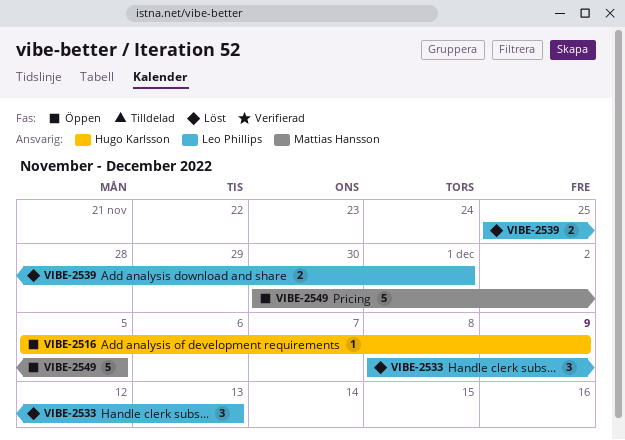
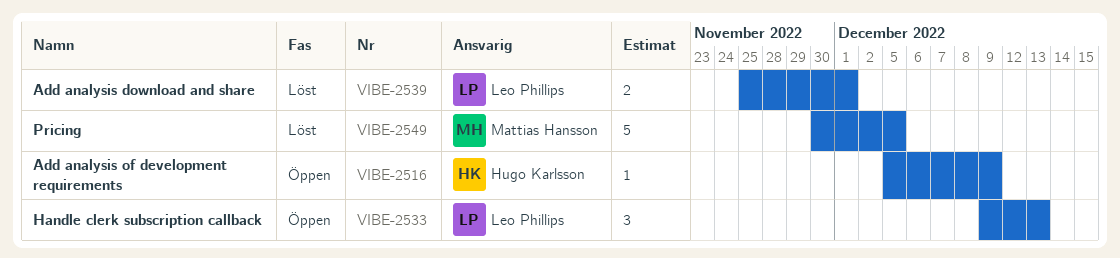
VIBE-2533, status: Löst -> Öppen
VIBE-2533, start: Dec 8 -> Dec 9
VIBE-2549, status: Öppen -> Löst

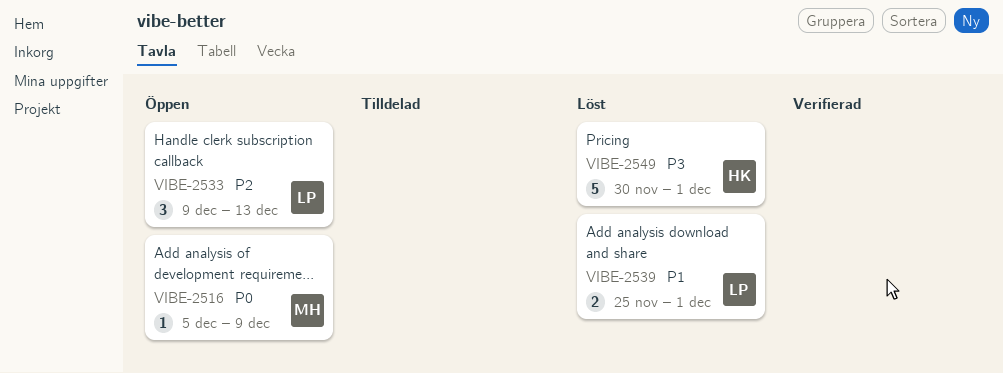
VIBE-2516, owner: Hugo Karlsson -> Mattias Hansson
VIBE-2549, owner: Mattias Hansson -> Hugo Karlsson
VIBE-2549, due: Dec 5 -> Dec 1

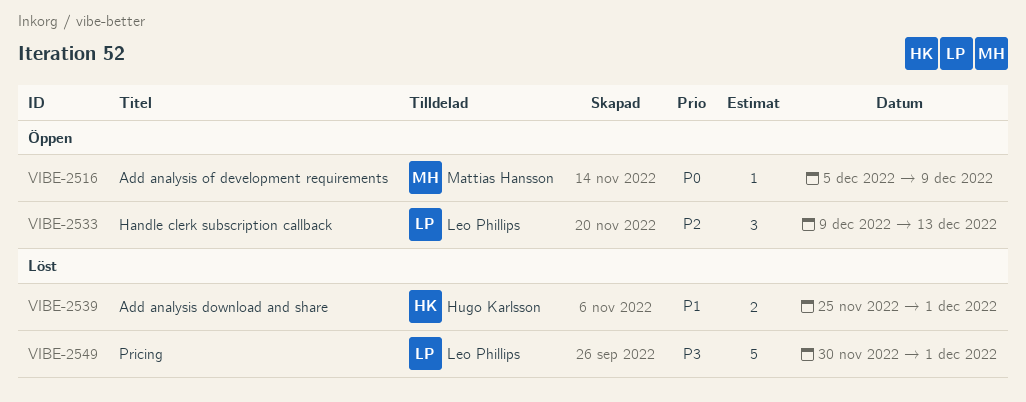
VIBE-2539, owner: Leo Phillips -> Hugo Karlsson
VIBE-2549, owner: Hugo Karlsson -> Leo Phillips

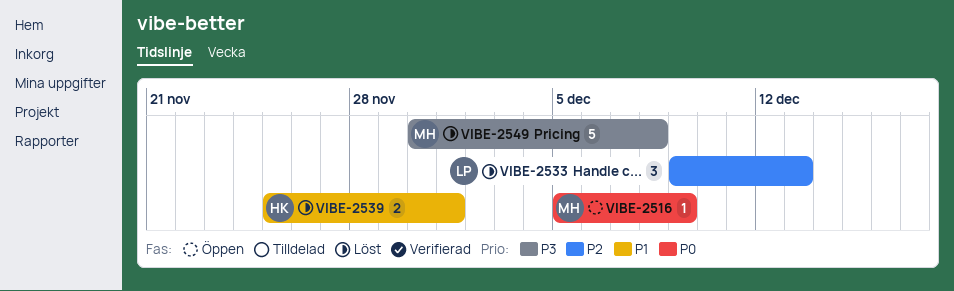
VIBE-2533, status: Öppen -> Löst
VIBE-2549, owner: Leo Phillips -> Mattias Hansson
VIBE-2549, due: Dec 1 -> Dec 8

